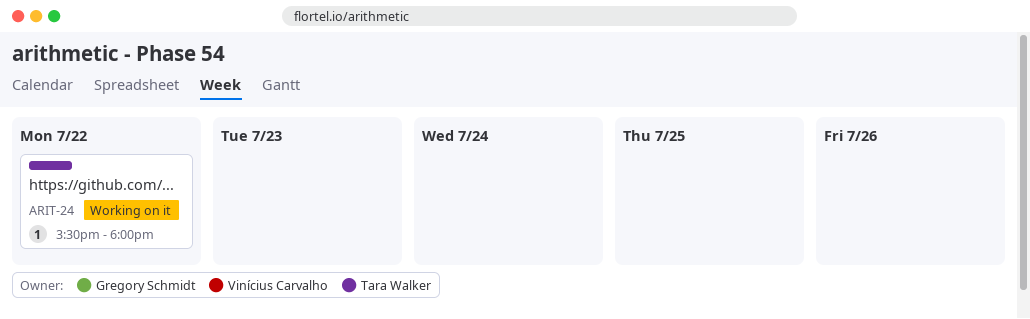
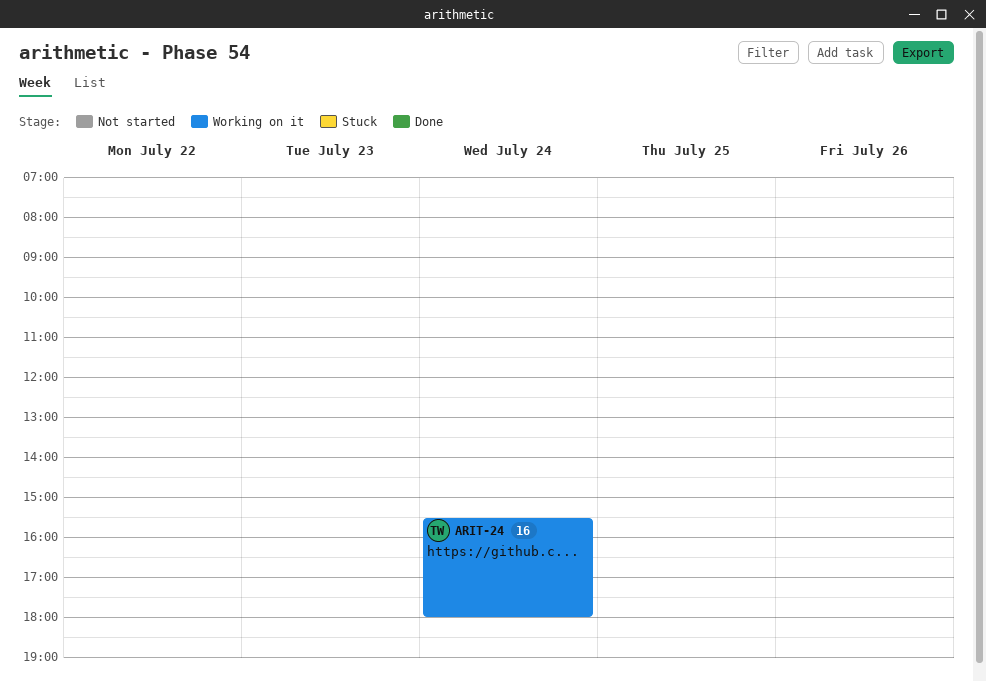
ARIT-24, estimate: 1 -> 16
ARIT-24, day: Jul 22 -> Jul 24

